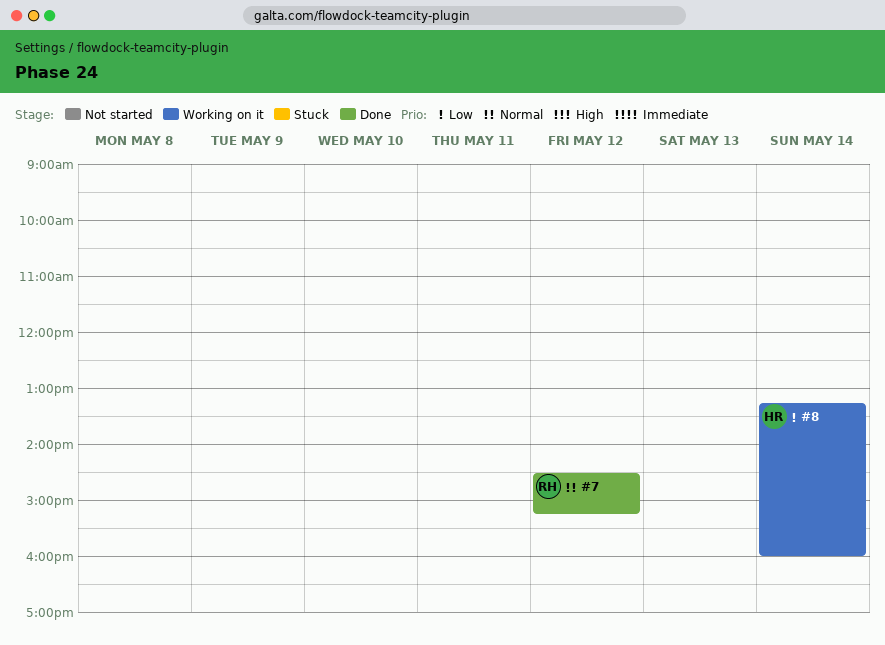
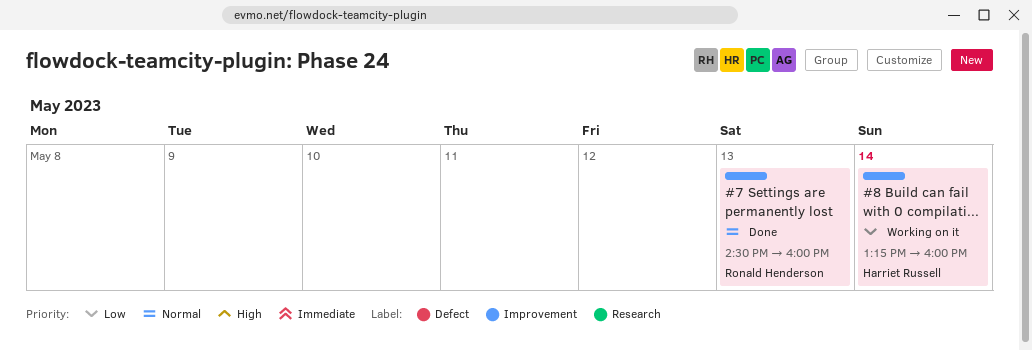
#7, day: May 12 -> May 13
#7, ends: 15:15 -> 16:00

